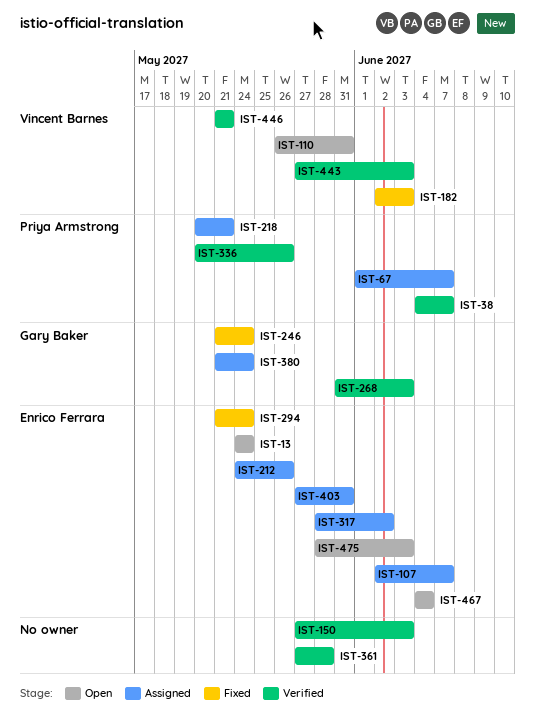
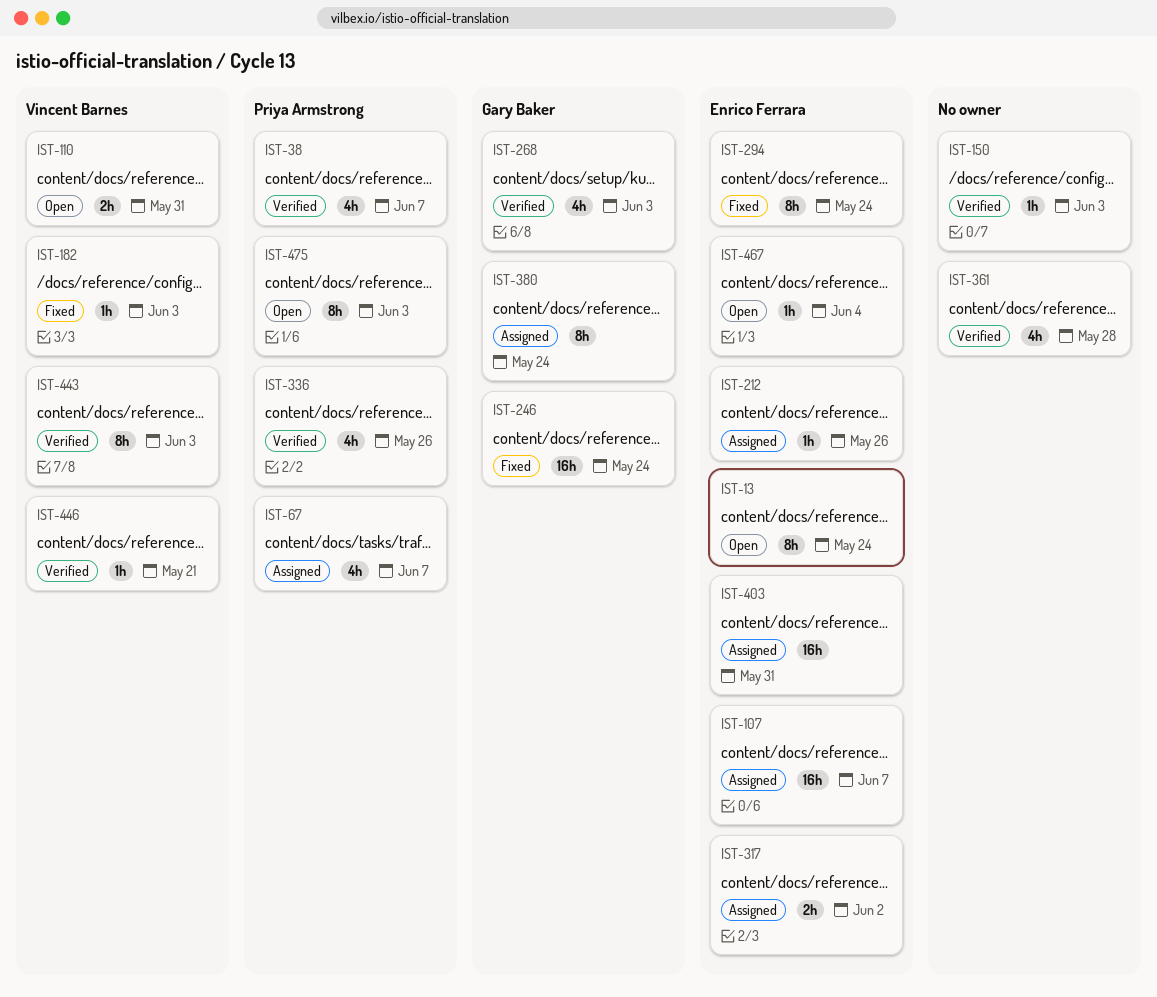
IST-218: present -> none
IST-475, owner: Enrico Ferrara -> Priya Armstrong

